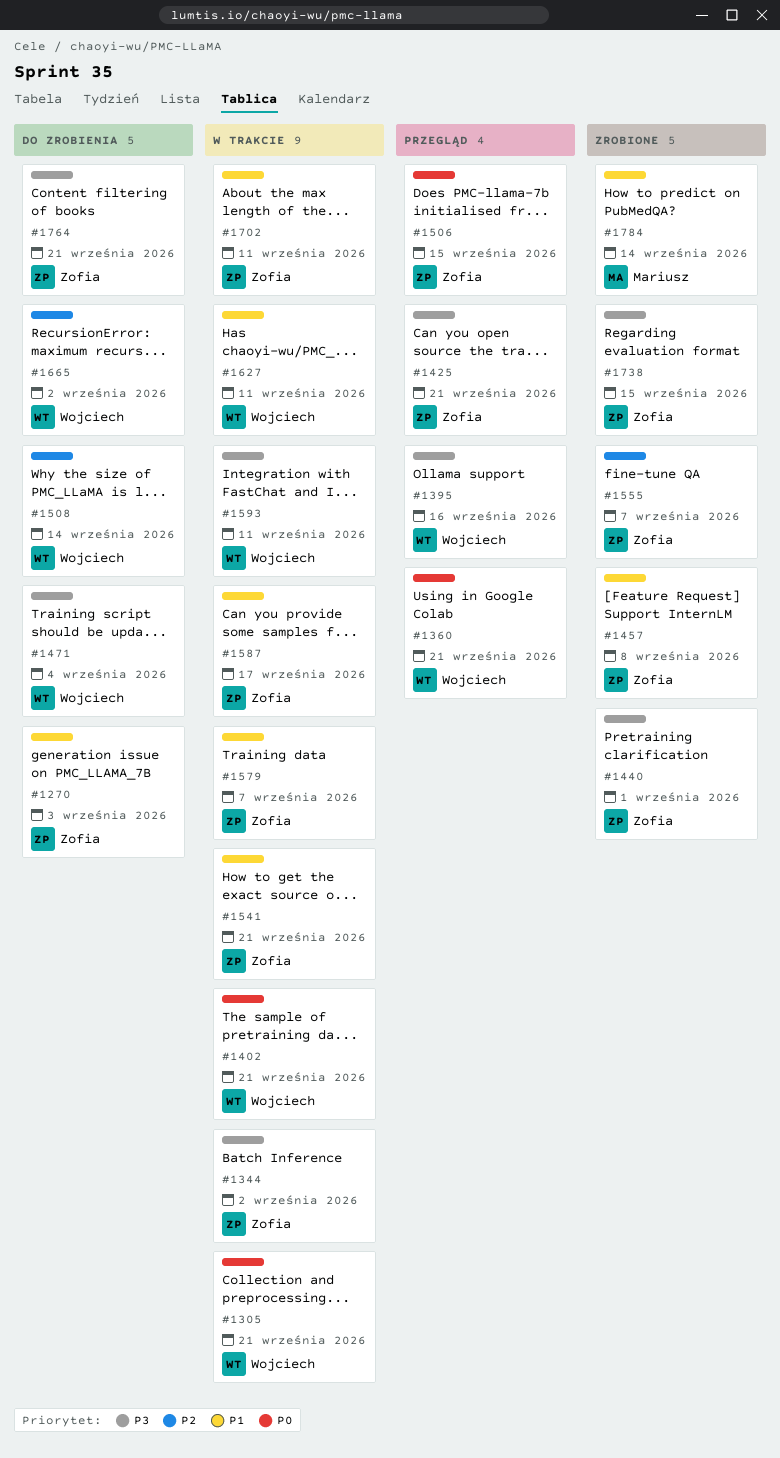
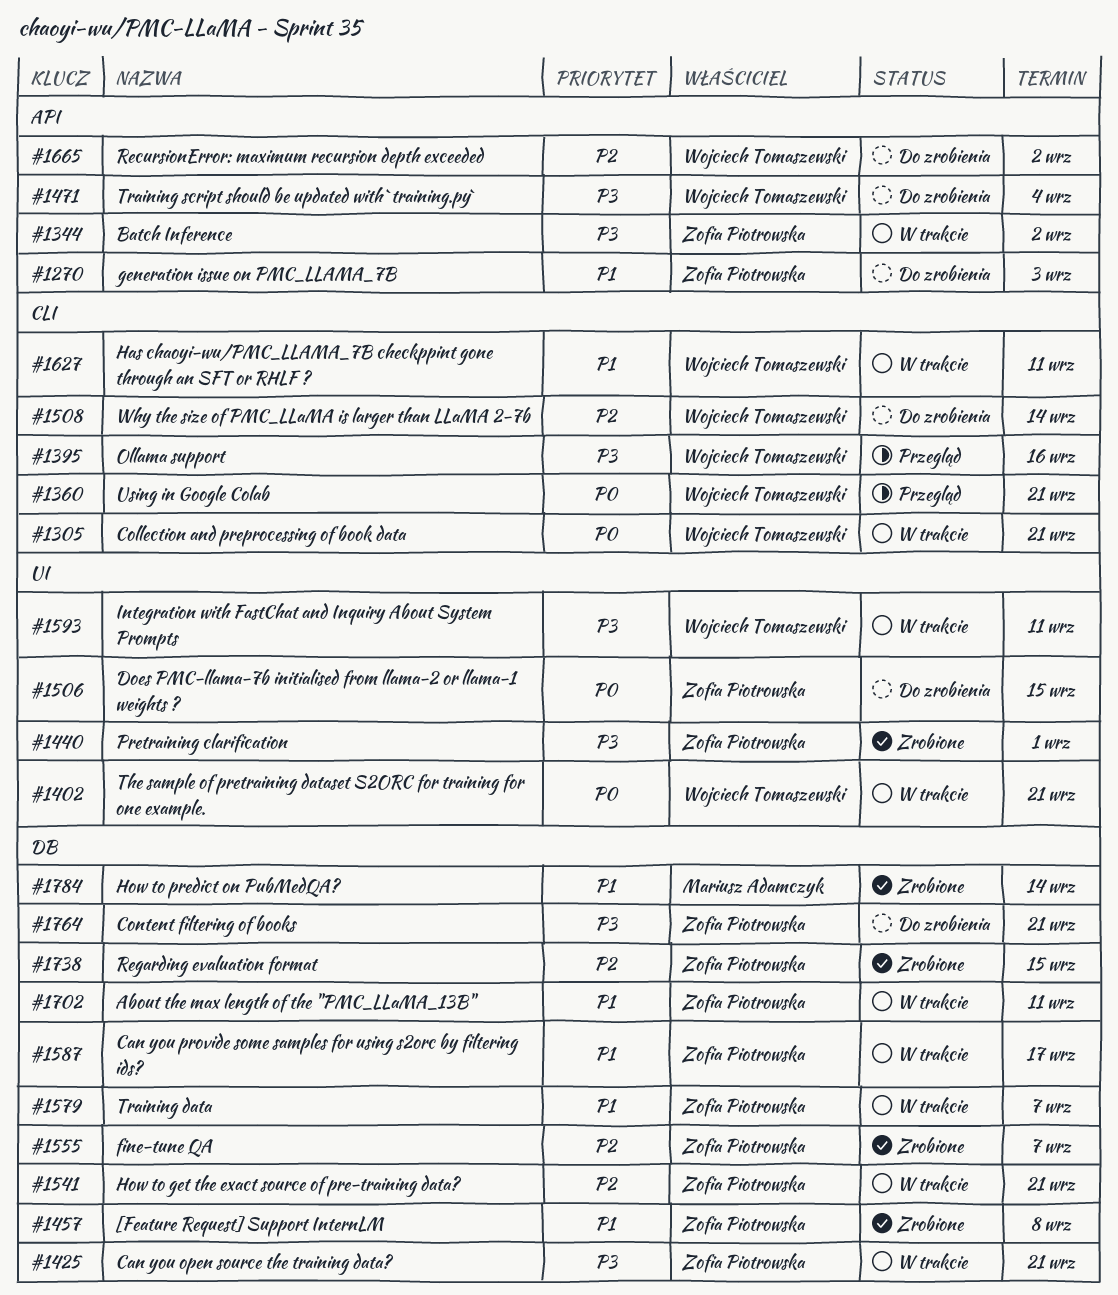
#1425, status: Przegląd -> W trakcie
#1506, status: Przegląd -> Do zrobienia
#1541, priority: P1 -> P2
#1738, priority: P3 -> P2

